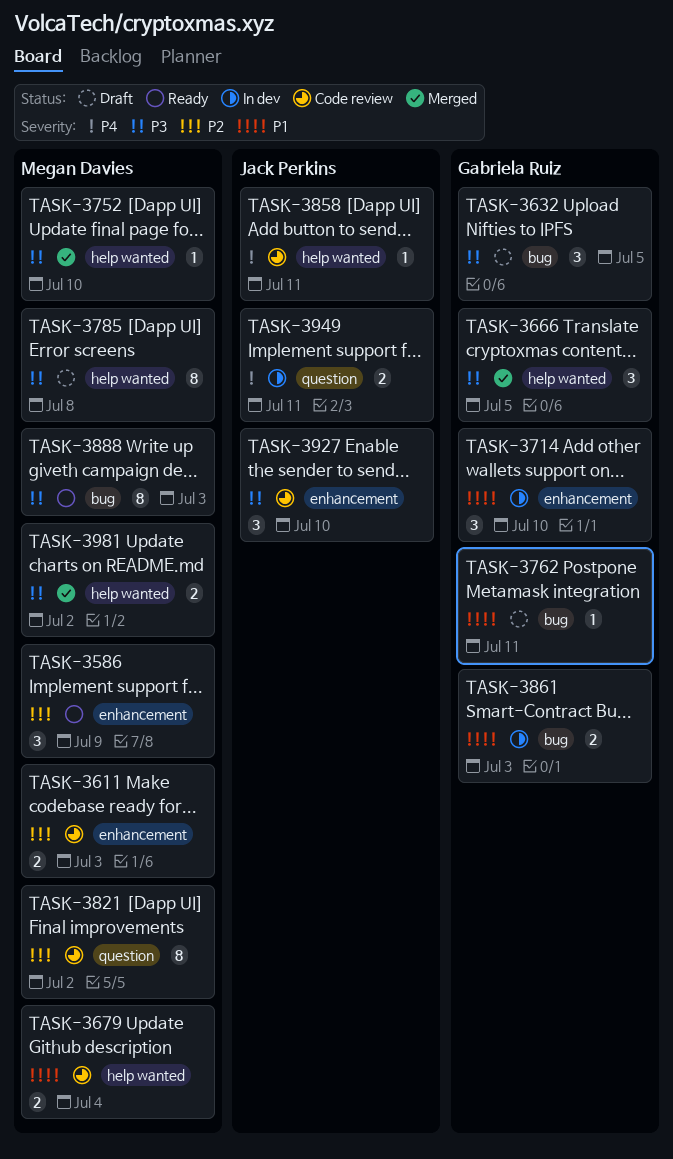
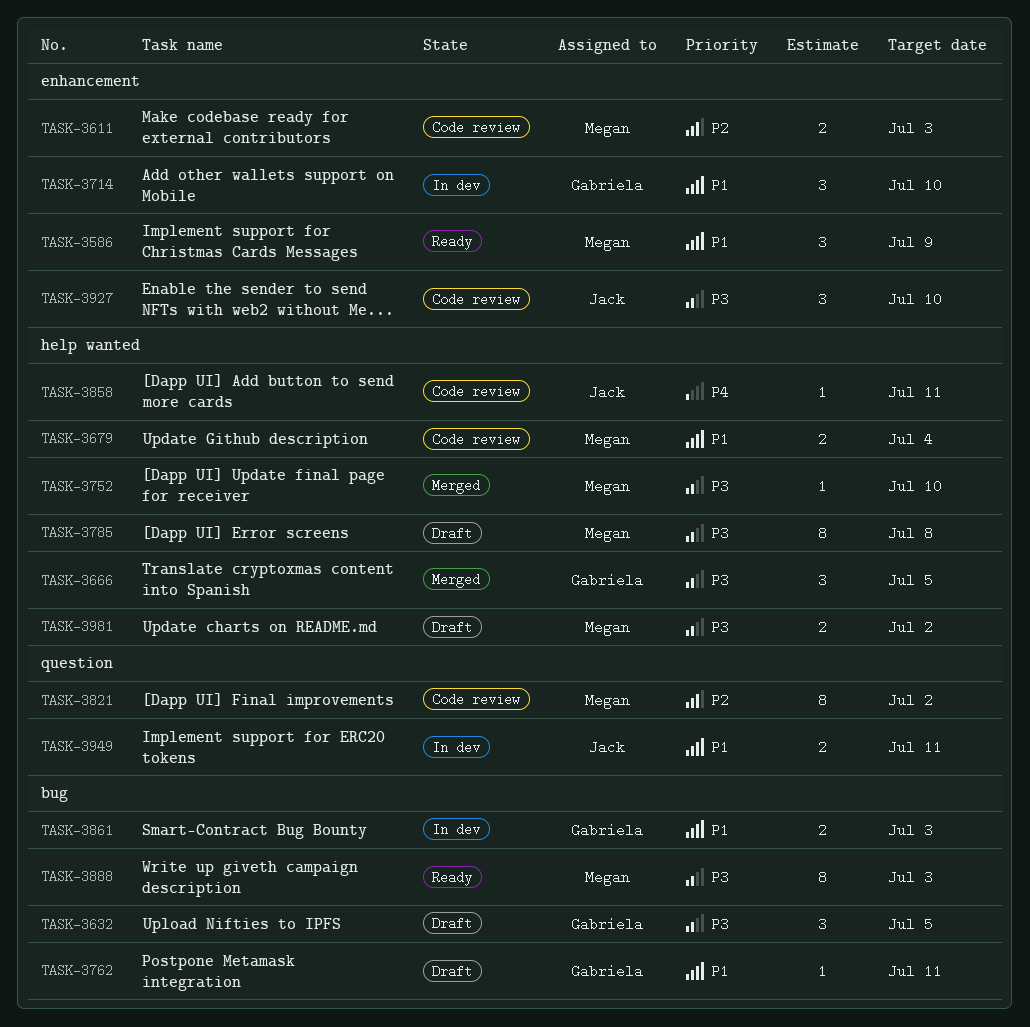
TASK-3586, priority: P2 -> P1
TASK-3949, priority: P4 -> P1
TASK-3981, status: Merged -> Draft

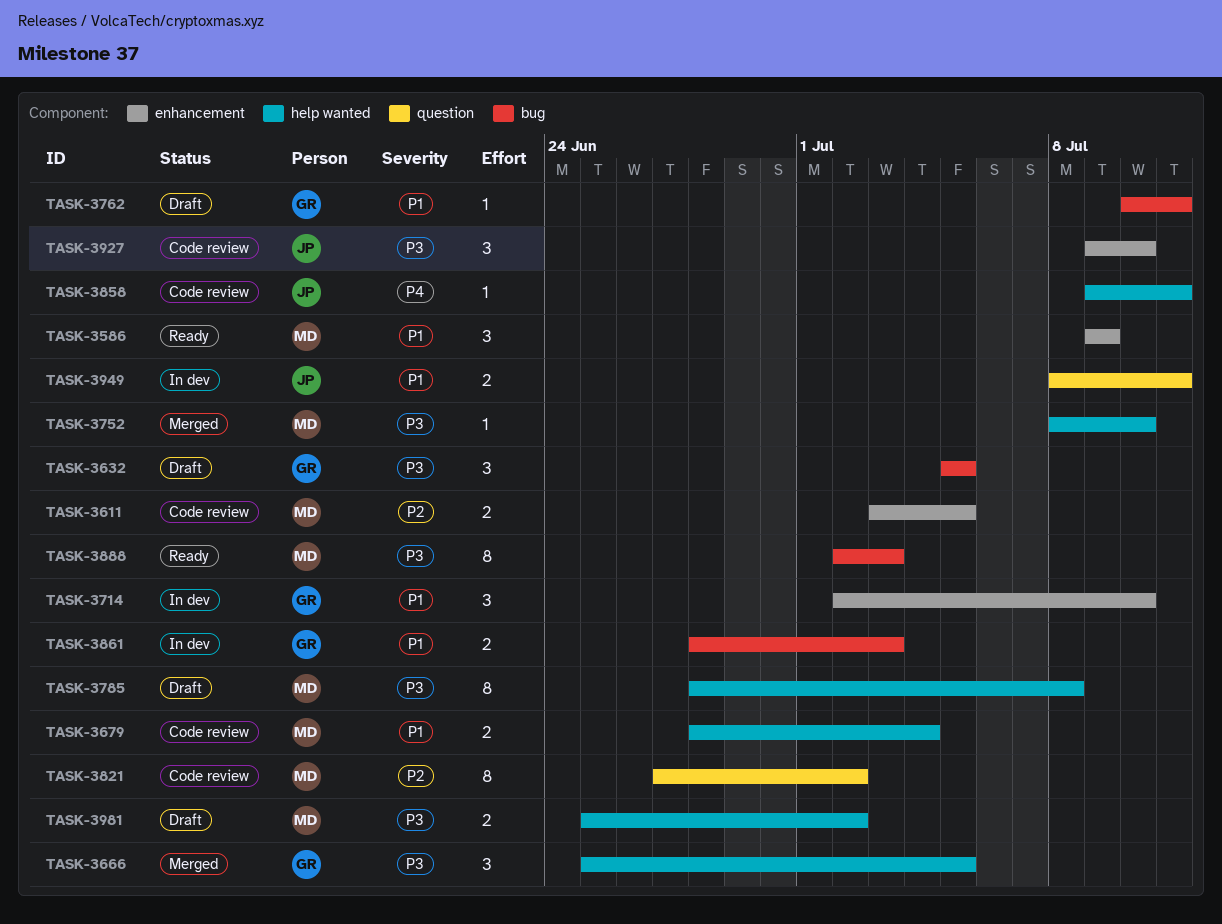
TASK-3611, due: Jul 3 -> Jul 5

